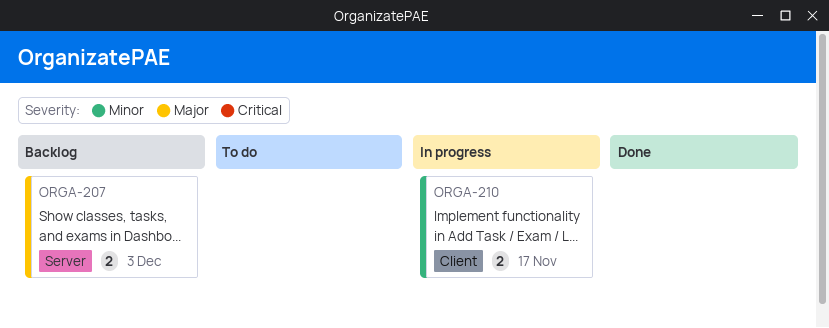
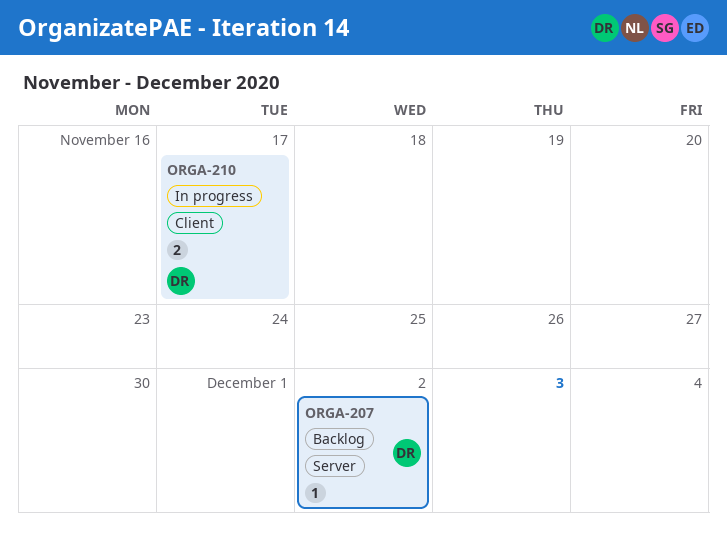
ORGA-207, estimate: 2 -> 1
ORGA-207, due: Dec 3 -> Dec 2

